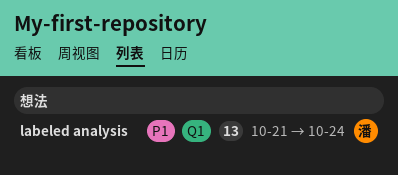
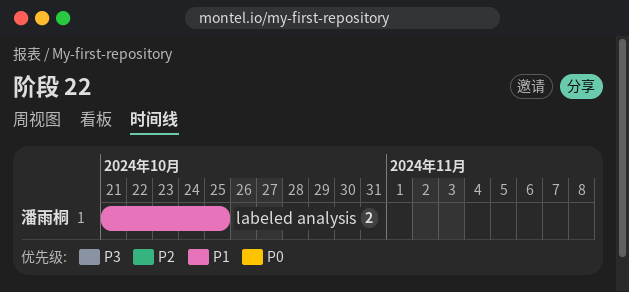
labeled analysis, estimate: 13 -> 2
labeled analysis, due: Oct 24 -> Oct 25

